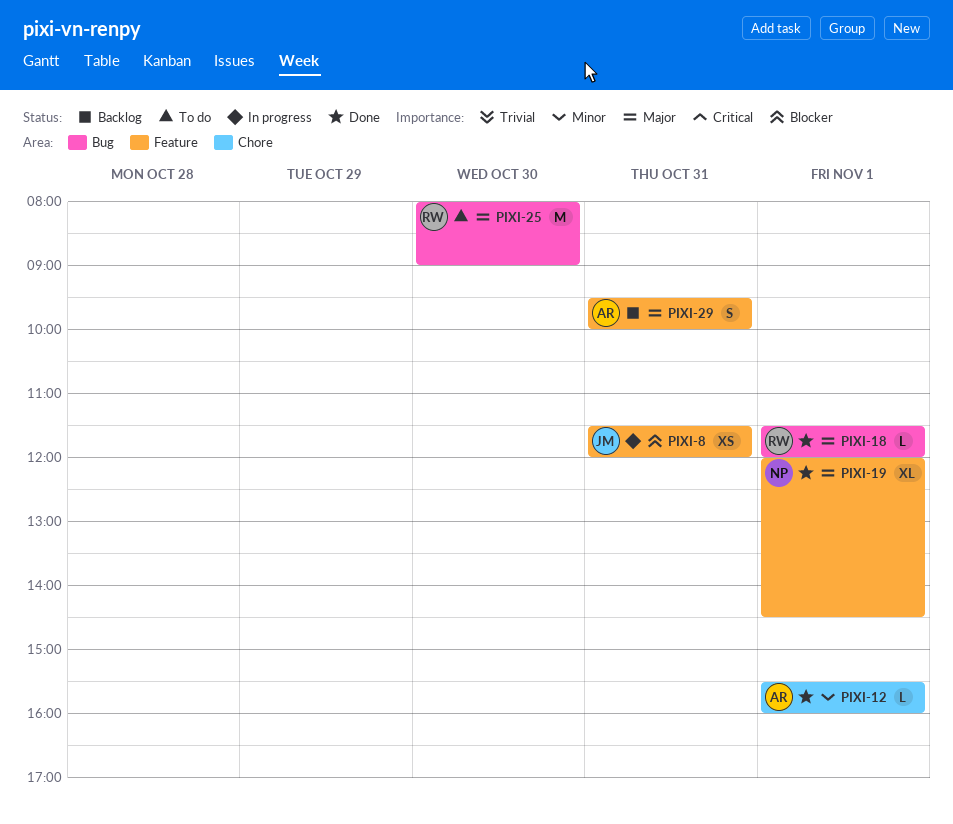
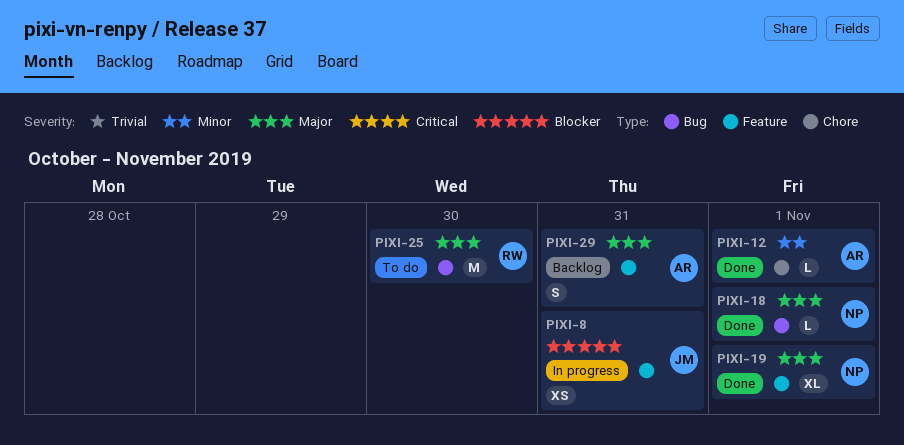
PIXI-18, owner: RW -> NP

